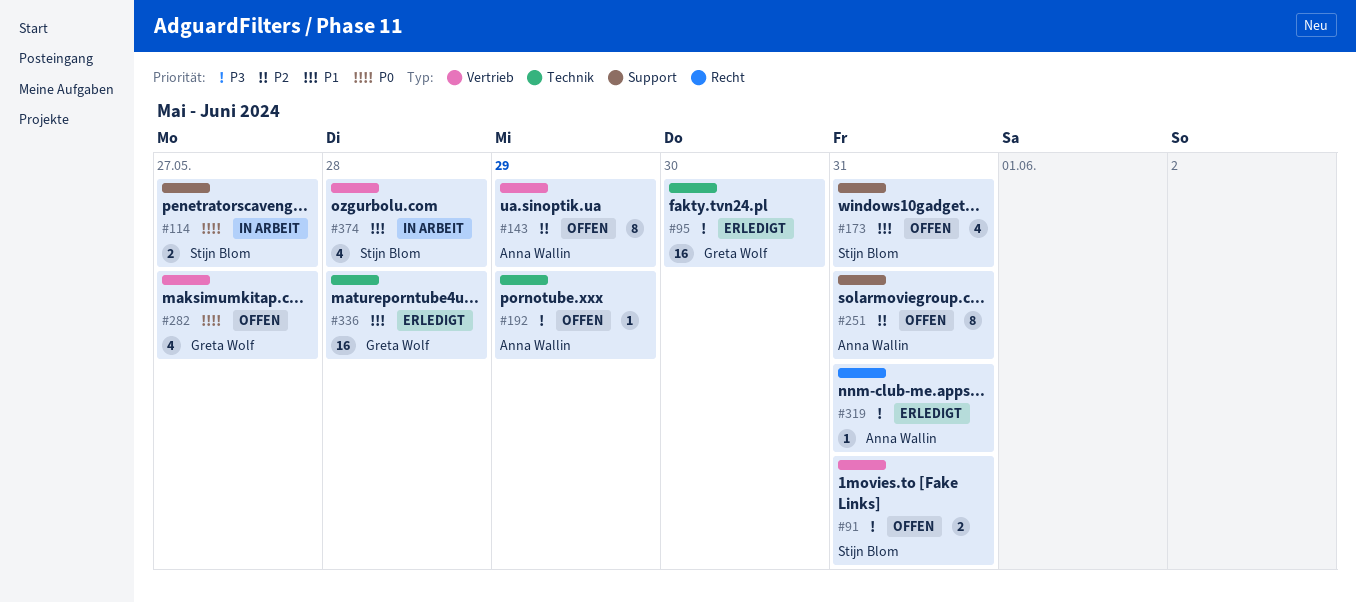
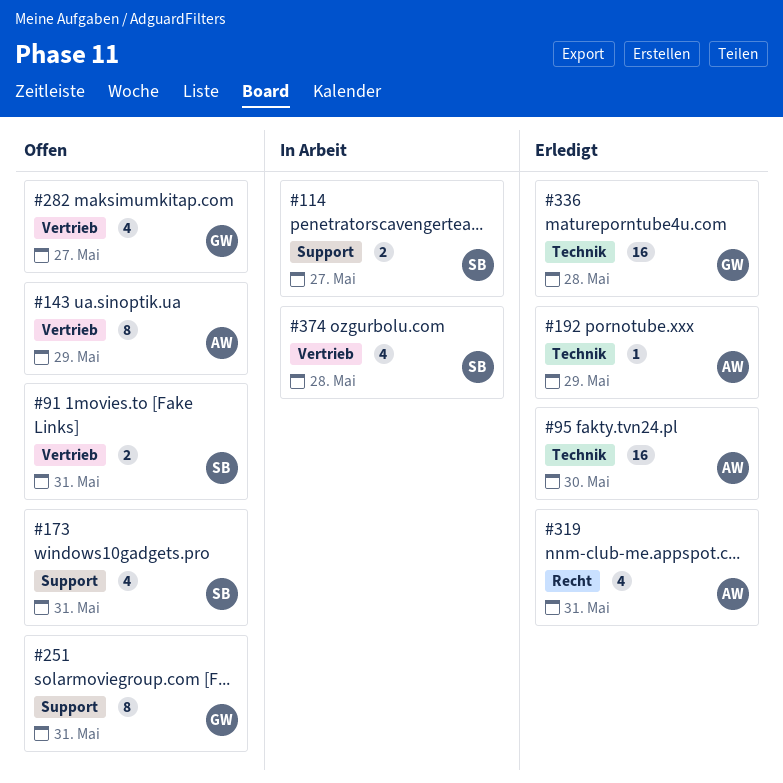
#95, owner: Greta Wolf -> Anna Wallin
#192, status: Offen -> Erledigt
#251, owner: Anna Wallin -> Greta Wolf
#319, estimate: 1 -> 4

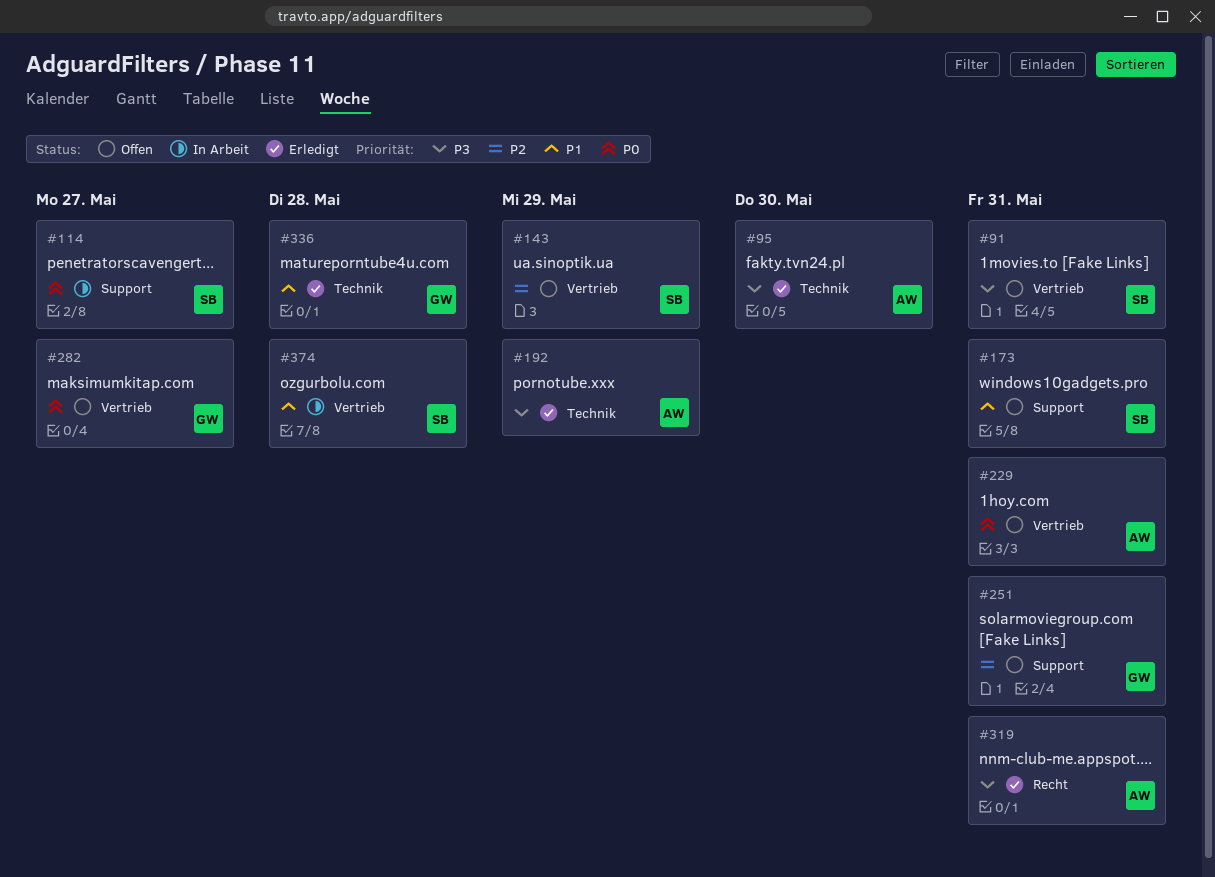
#143, owner: AW -> SB
#229: none -> present

